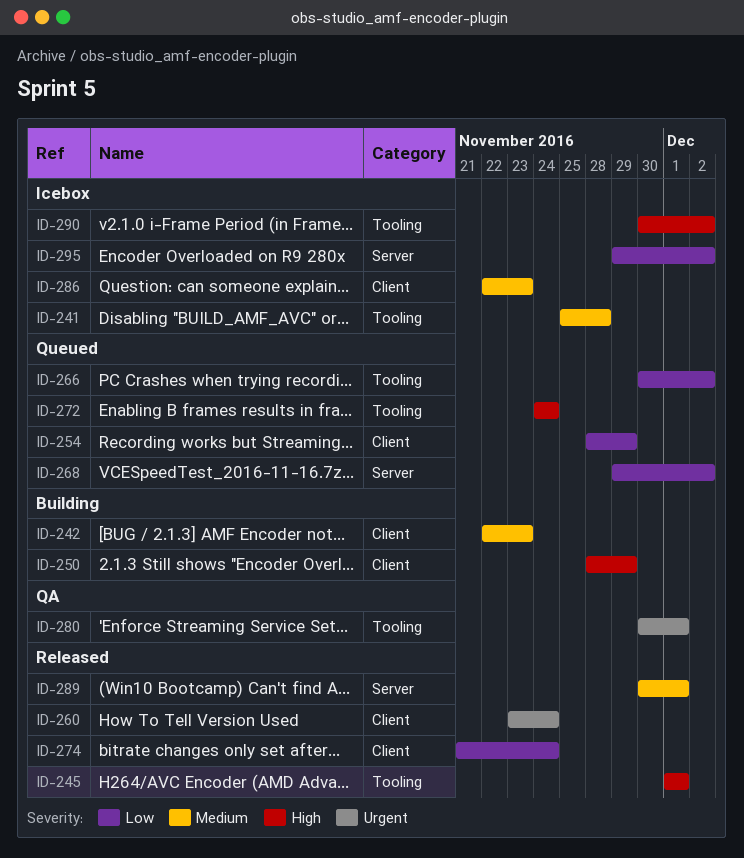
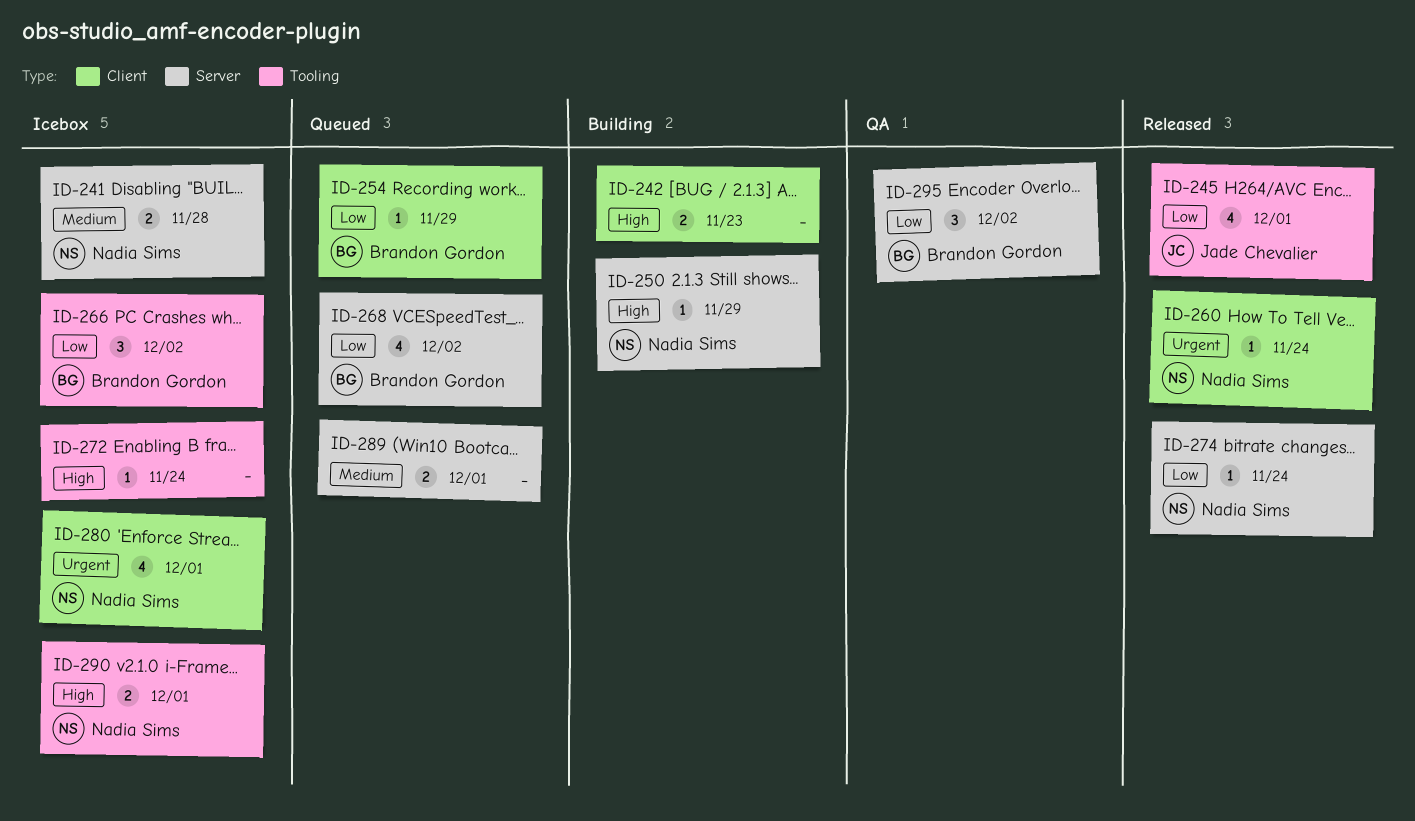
ID-241, label: Tooling -> Server
ID-242, priority: Medium -> High
ID-245, priority: High -> Low
ID-250, label: Client -> Server
ID-266, status: Queued -> Icebox
ID-272, status: Queued -> Icebox
ID-274, label: Client -> Server
ID-280, status: QA -> Icebox
ID-280, label: Tooling -> Client
ID-286: present -> none
ID-289, status: Released -> Queued
ID-290, due: Dec 2 -> Dec 1
ID-295, status: Icebox -> QA

